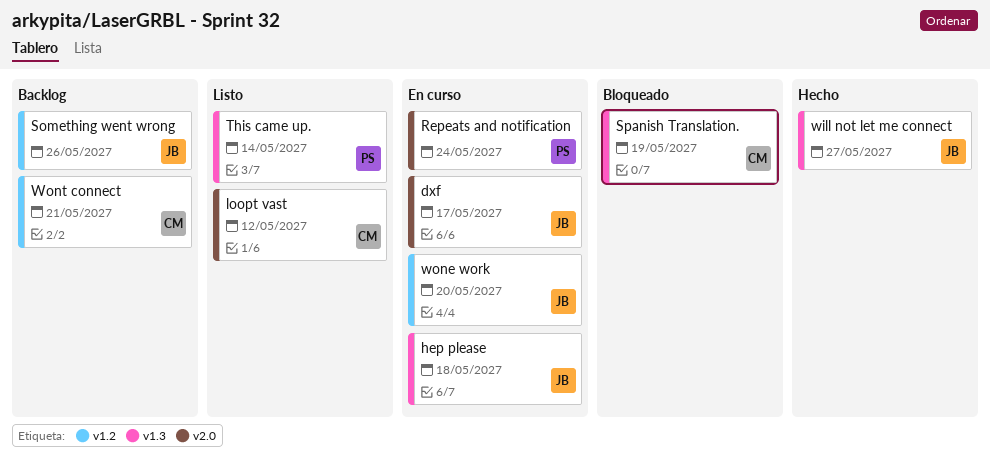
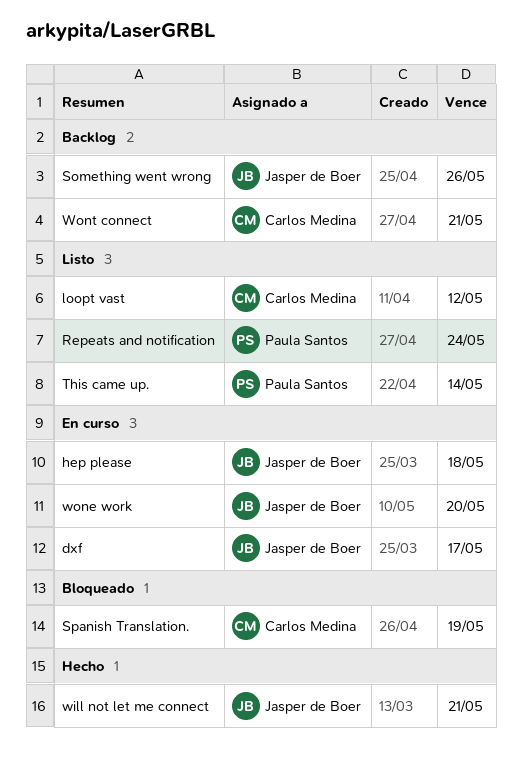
Repeats and notification, status: En curso -> Listo
will not let me connect, due: May 27 -> May 21

